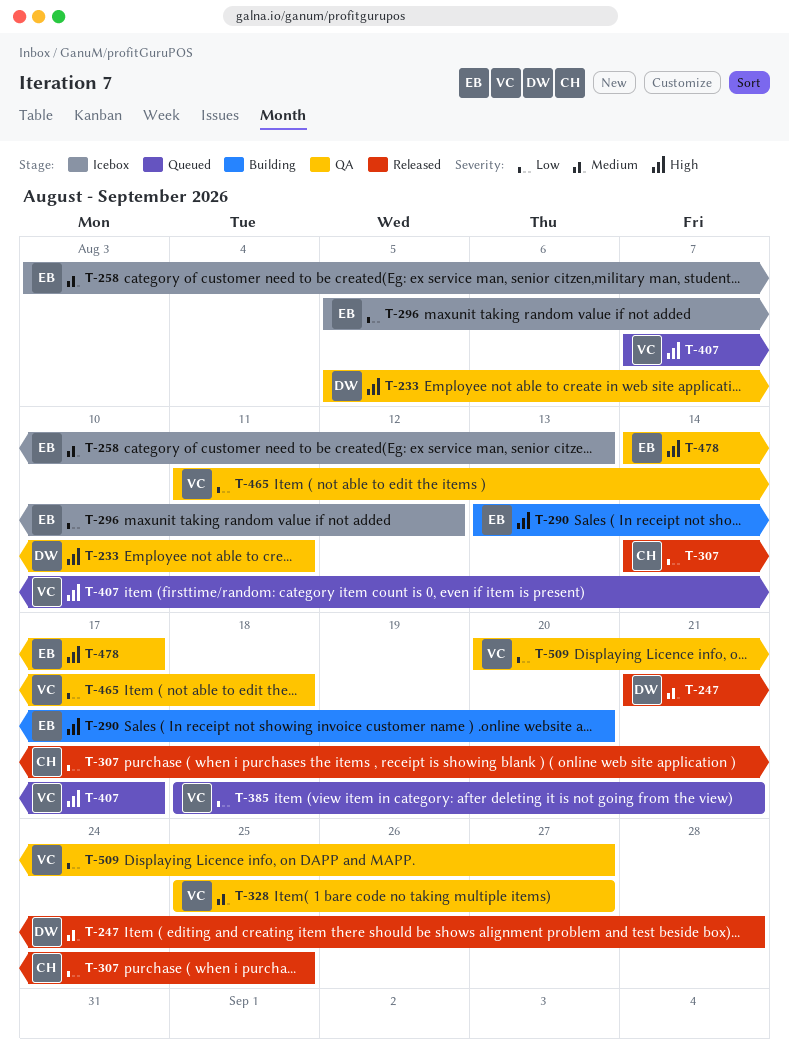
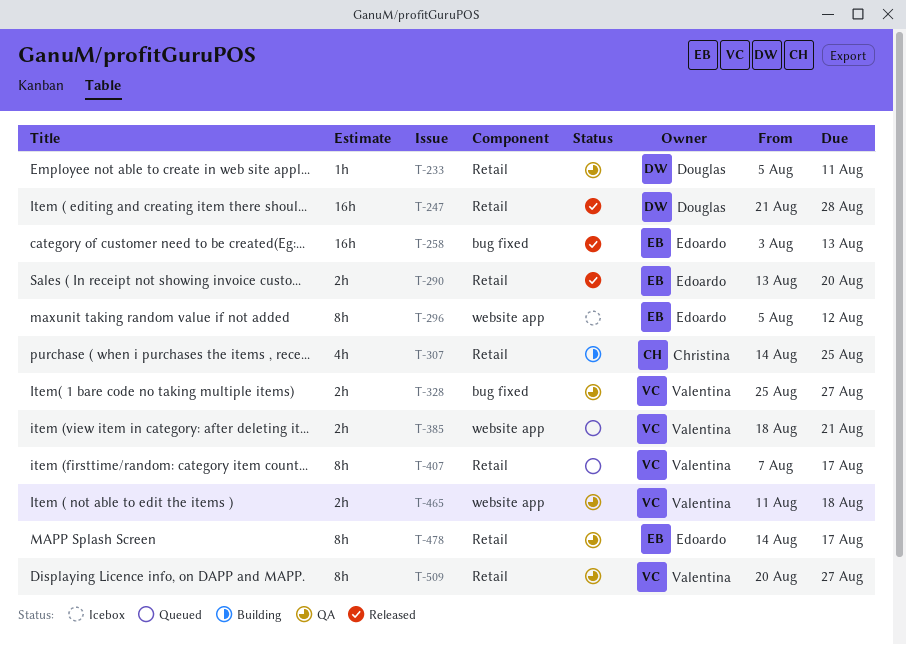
T-258, status: Icebox -> Released
T-290, status: Building -> Released
T-307, status: Released -> Building

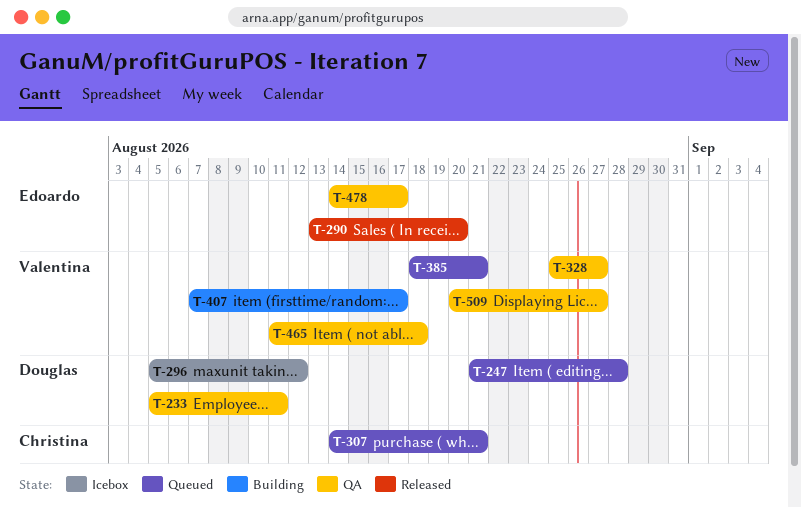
T-247, status: Released -> Queued
T-258: present -> none
T-296, owner: Edoardo -> Douglas
T-307, status: Building -> Queued
T-307, due: Aug 25 -> Aug 21
T-407, status: Queued -> Building

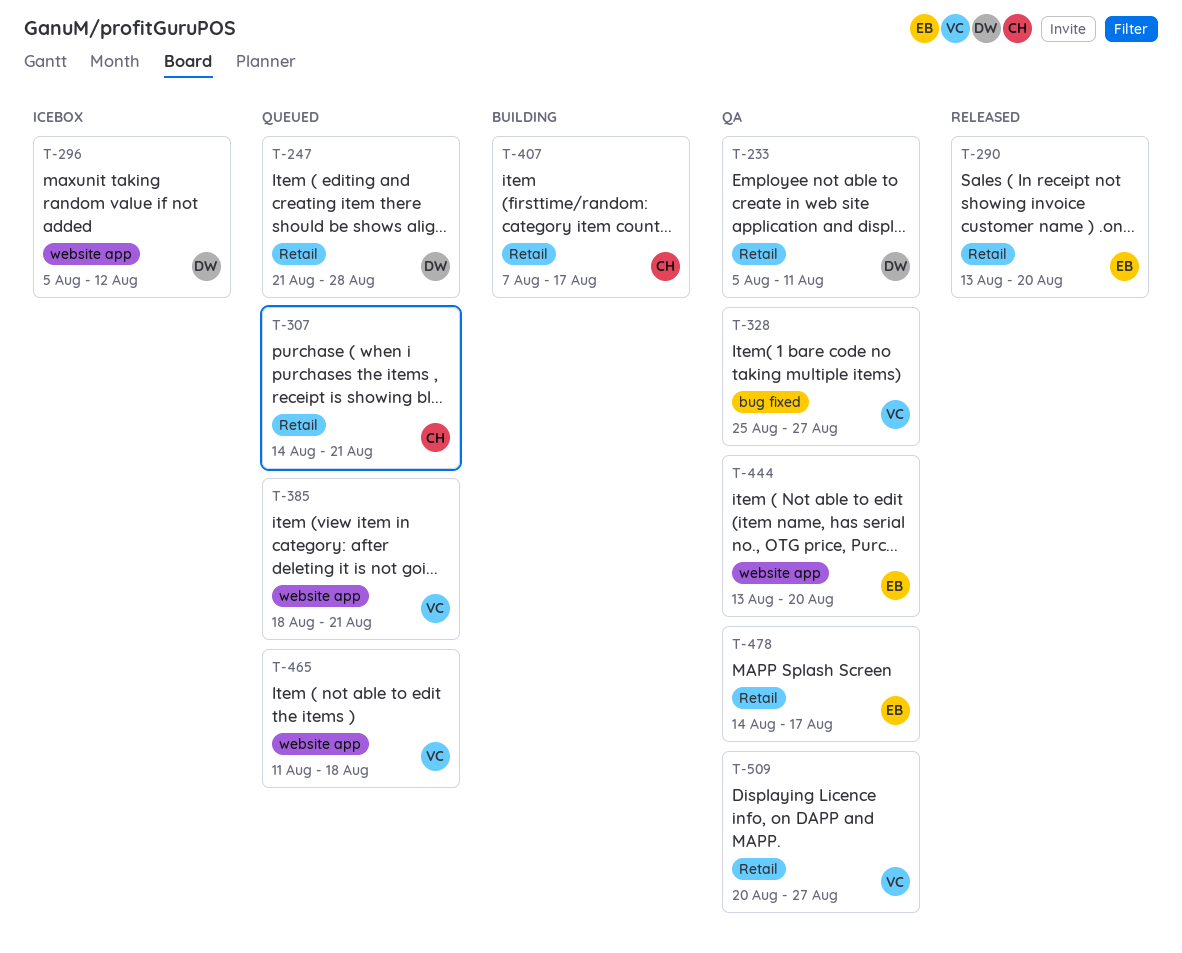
T-407, owner: Valentina -> Christina
T-444: none -> present
T-465, status: QA -> Queued

